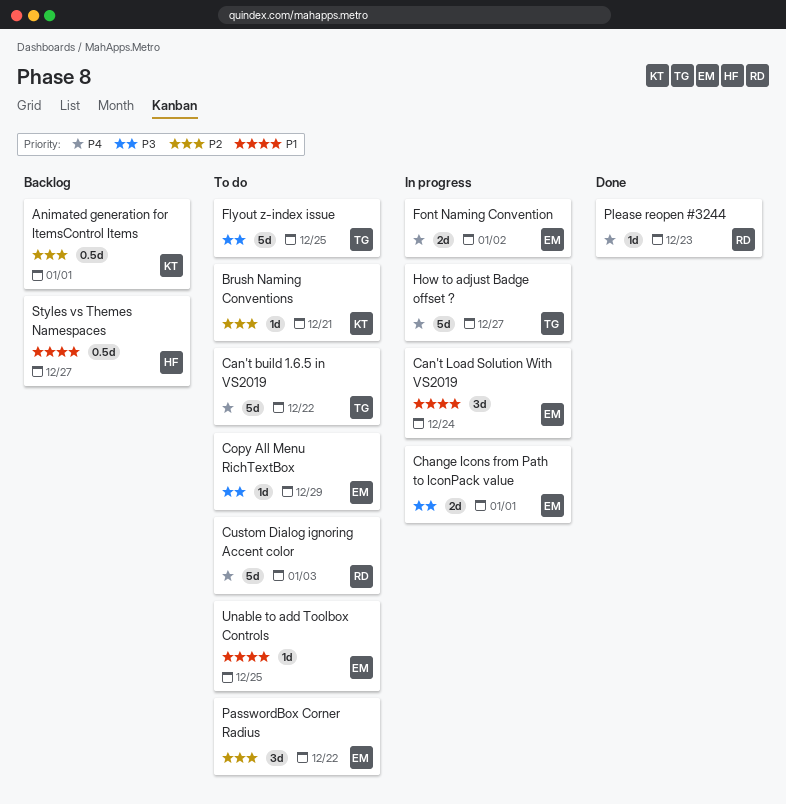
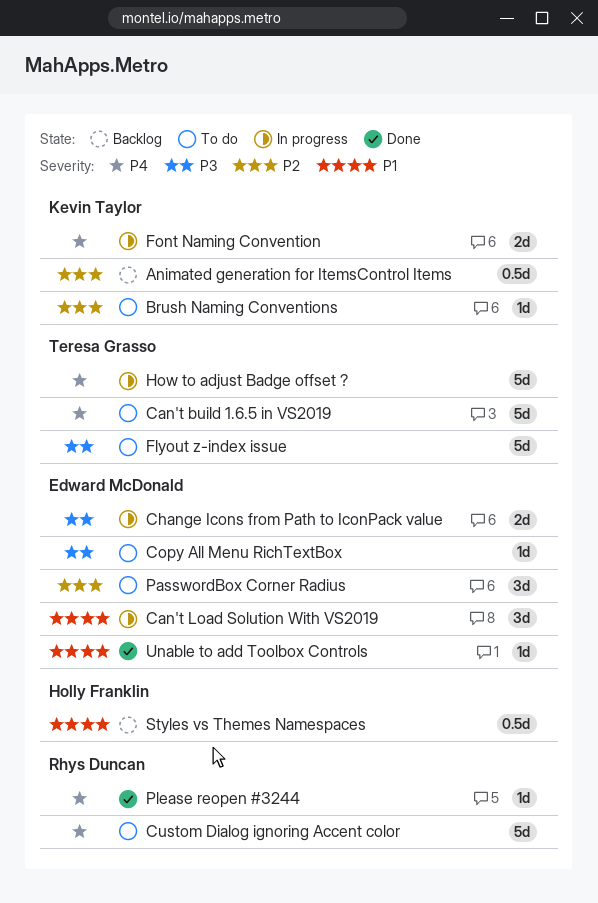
Font Naming Convention, owner: Edward McDonald -> Kevin Taylor
Unable to add Toolbox Controls, status: To do -> Done

